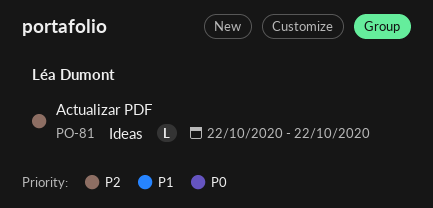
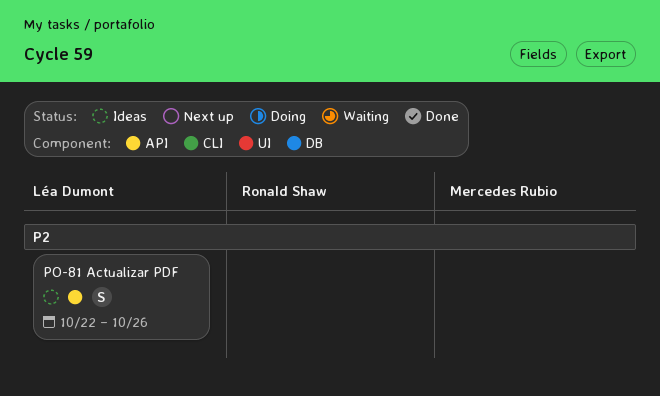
PO-81, estimate: L -> S
PO-81, due: Oct 22 -> Oct 26

